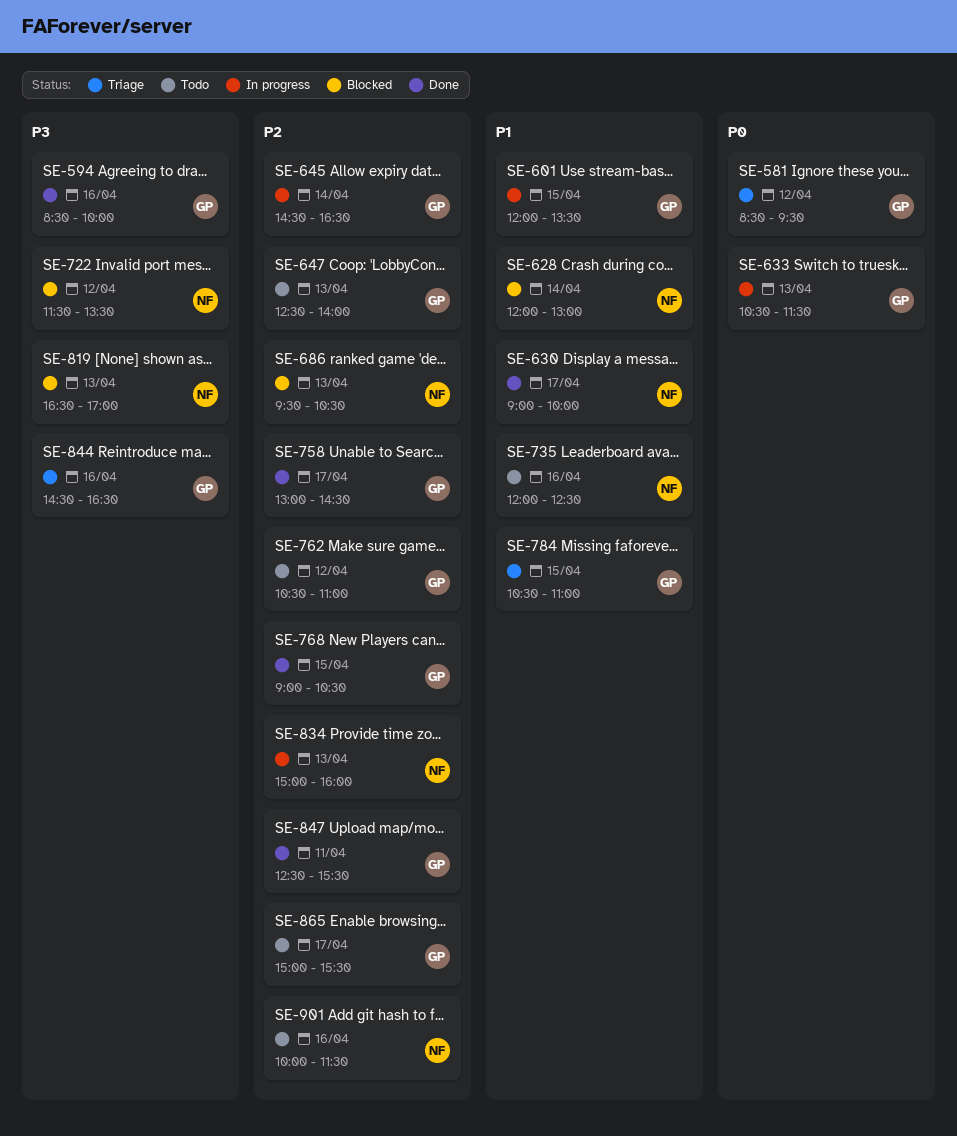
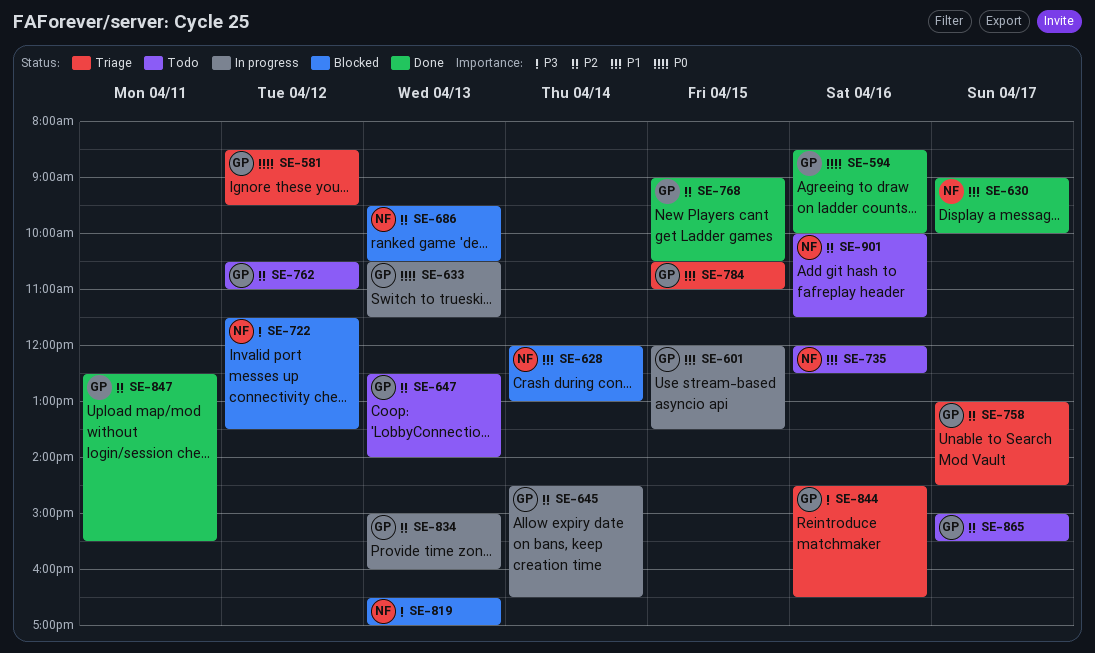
SE-594, priority: P3 -> P0
SE-758, status: Done -> Triage
SE-834, owner: NF -> GP

